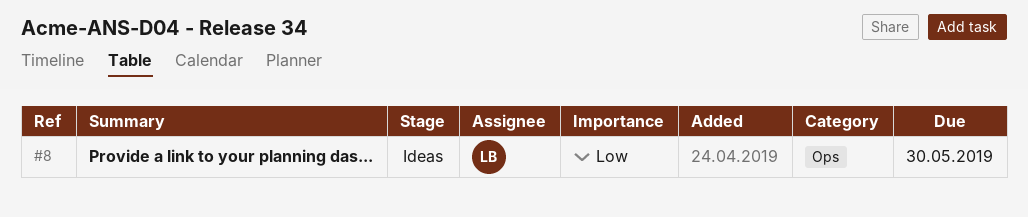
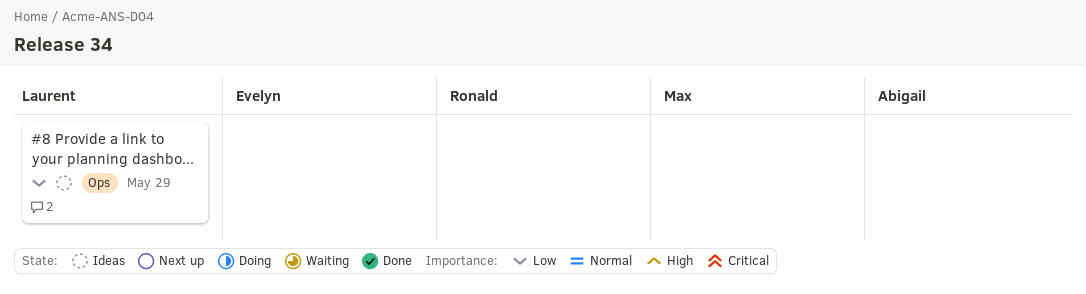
#8, due: May 30 -> May 29

